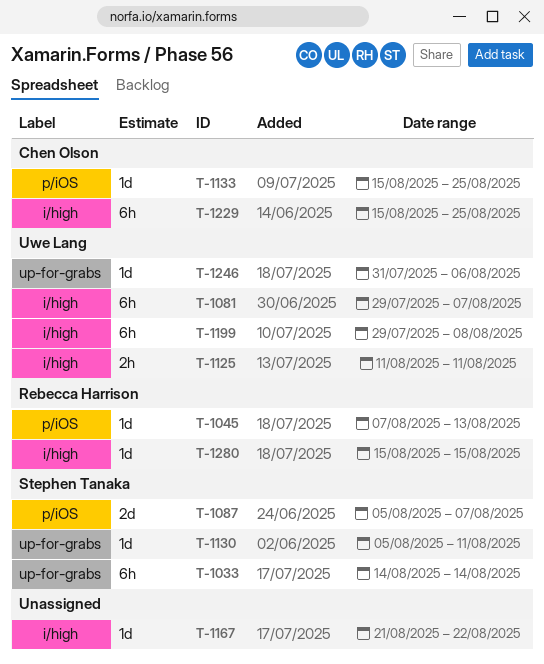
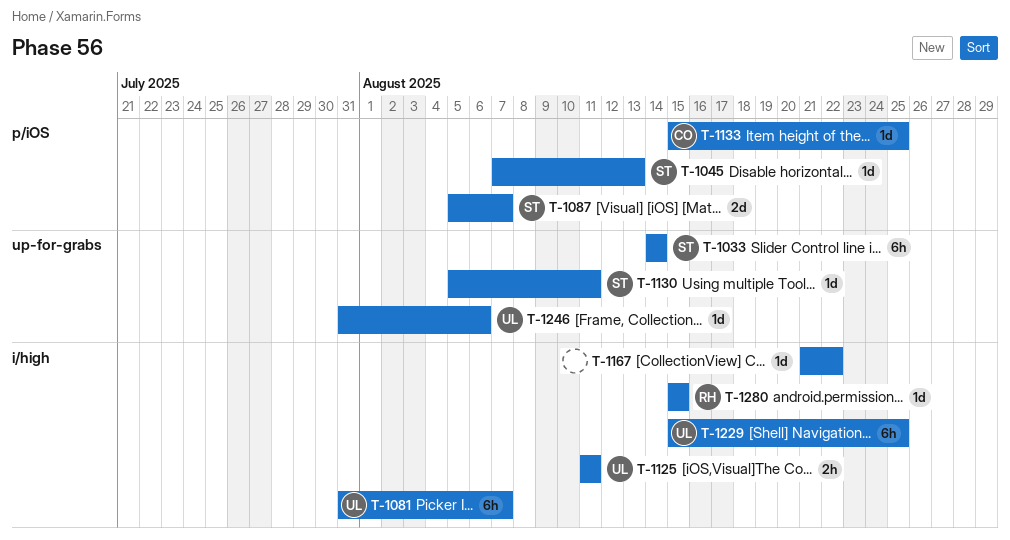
T-1045, owner: Rebecca Harrison -> Stephen Tanaka
T-1081, start: Jul 29 -> Jul 31
T-1199: present -> none
T-1229, owner: Chen Olson -> Uwe Lang

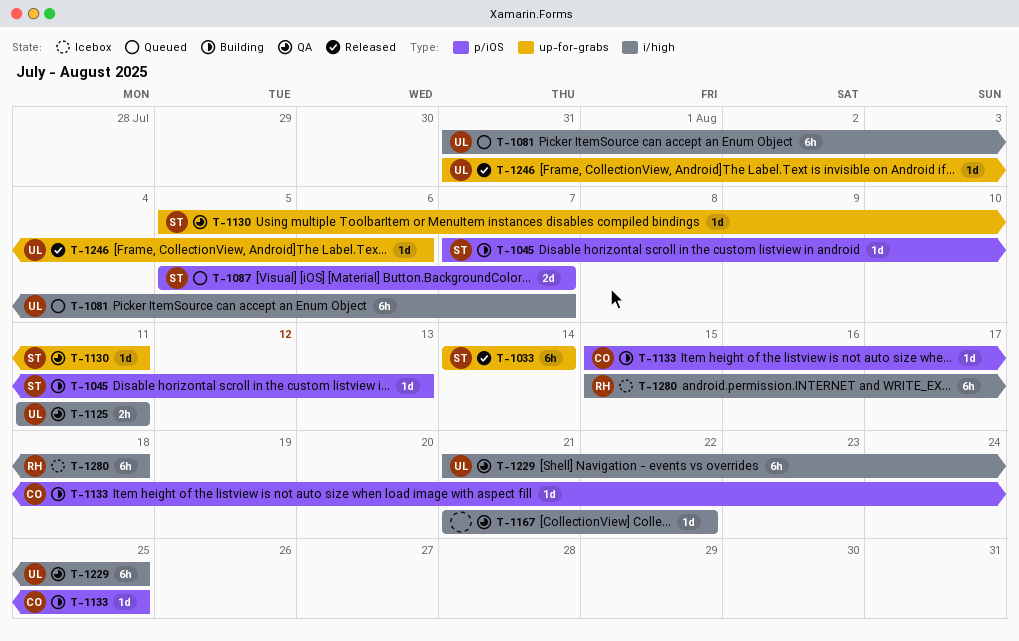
T-1229, start: Aug 15 -> Aug 21
T-1280, estimate: 1d -> 6h
T-1280, due: Aug 15 -> Aug 18

